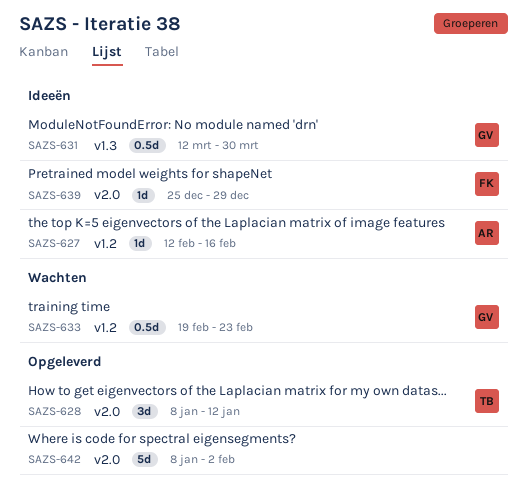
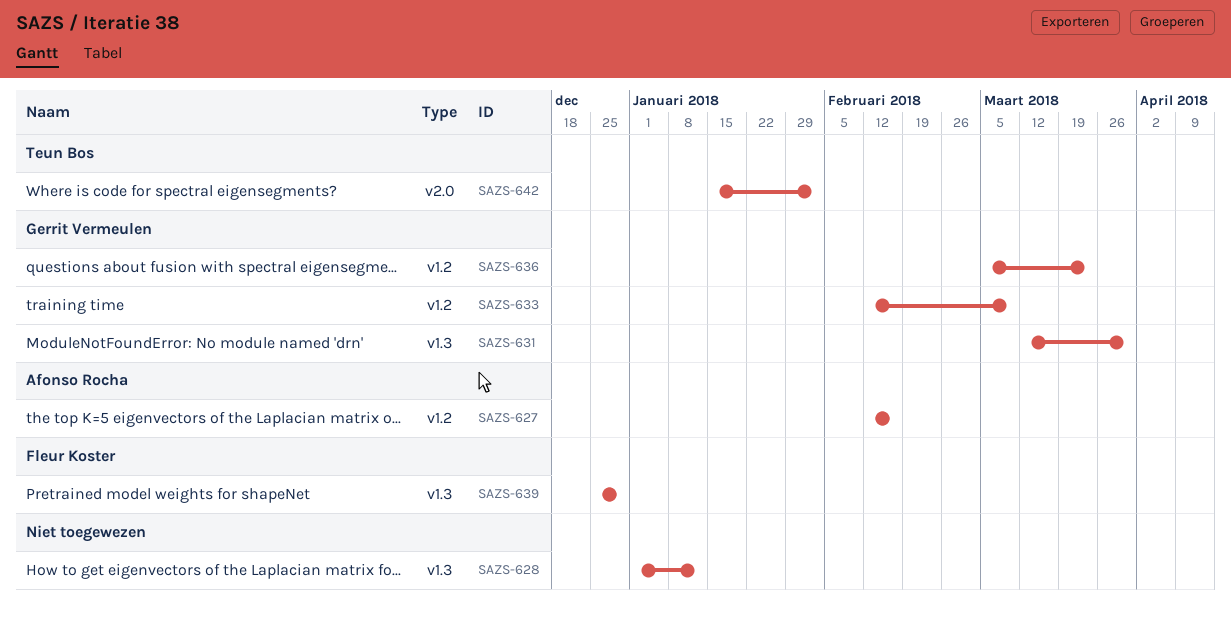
SAZS-628, owner: Teun Bos -> none
SAZS-628, label: v2.0 -> v1.3
SAZS-628, start: Jan 8 -> Jan 1
SAZS-633, start: Feb 19 -> Feb 12
SAZS-633, due: Feb 23 -> Mar 9
SAZS-636: none -> present
SAZS-639, label: v2.0 -> v1.3
SAZS-642, owner: none -> Teun Bos
SAZS-642, start: Jan 8 -> Jan 15

